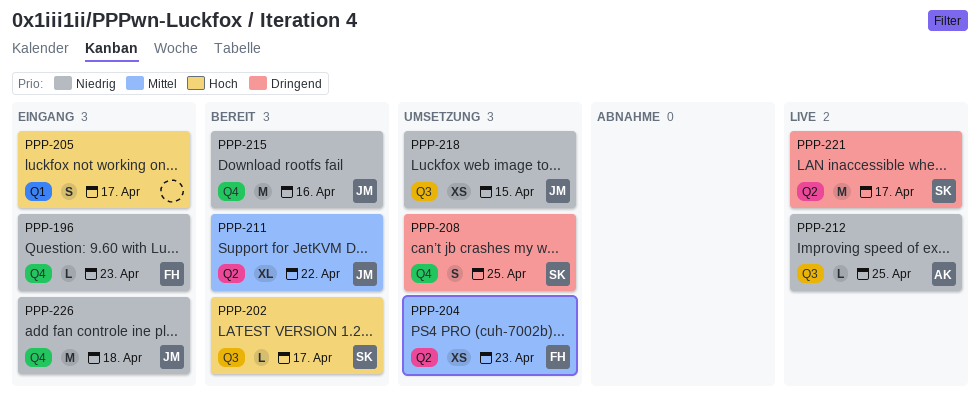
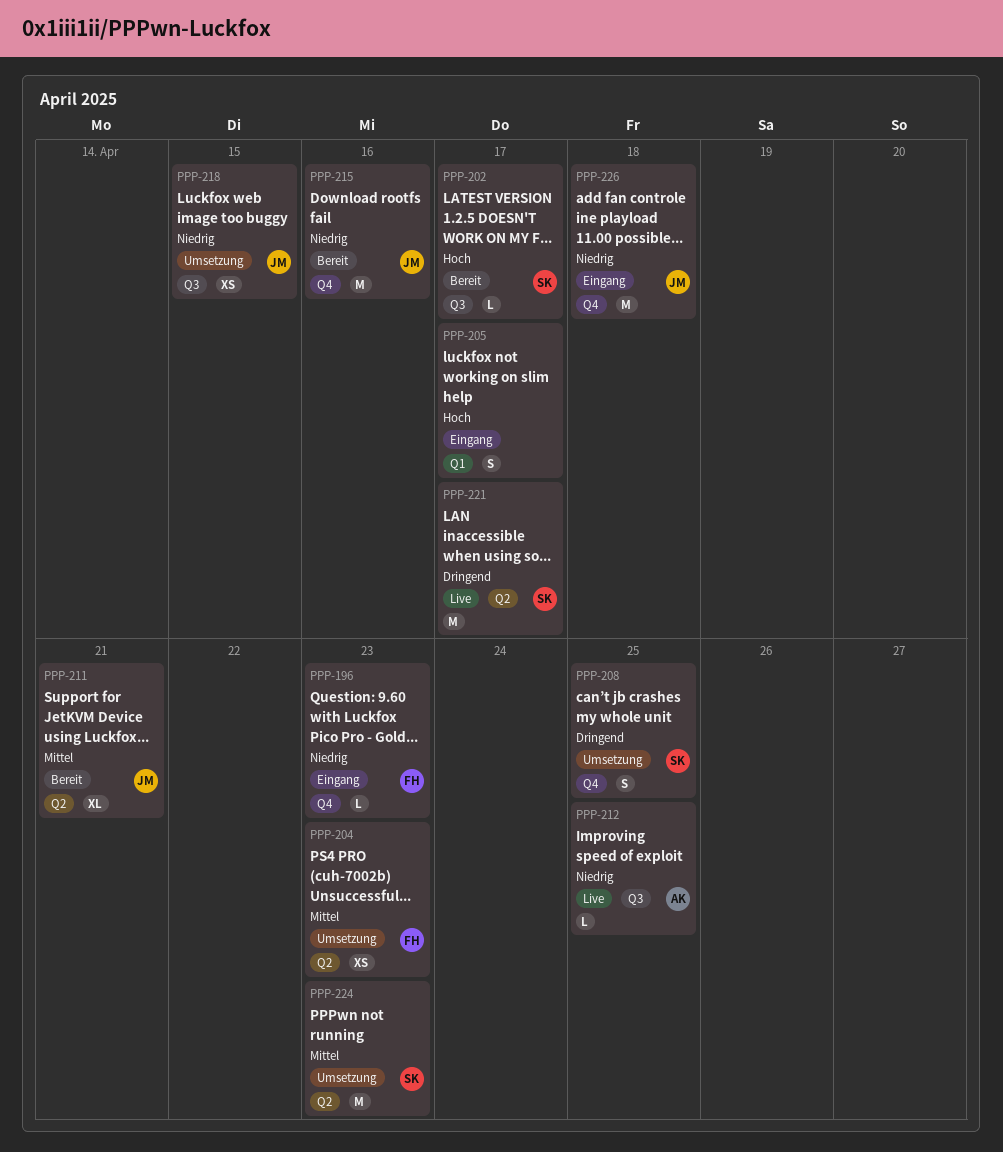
PPP-211, due: Apr 22 -> Apr 21
PPP-224: none -> present

